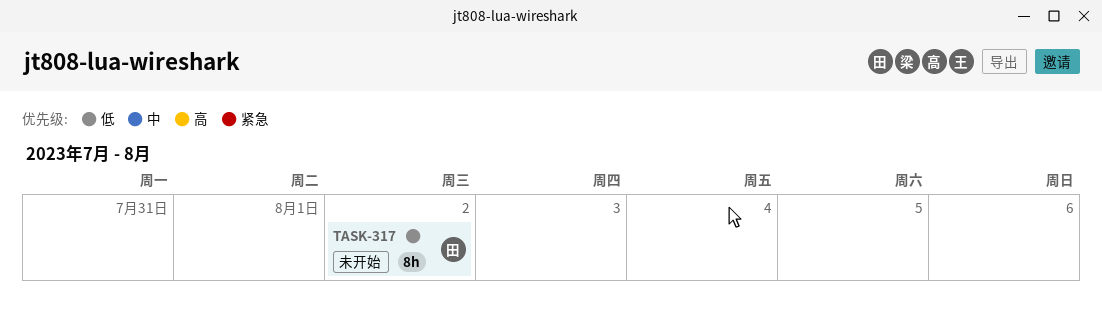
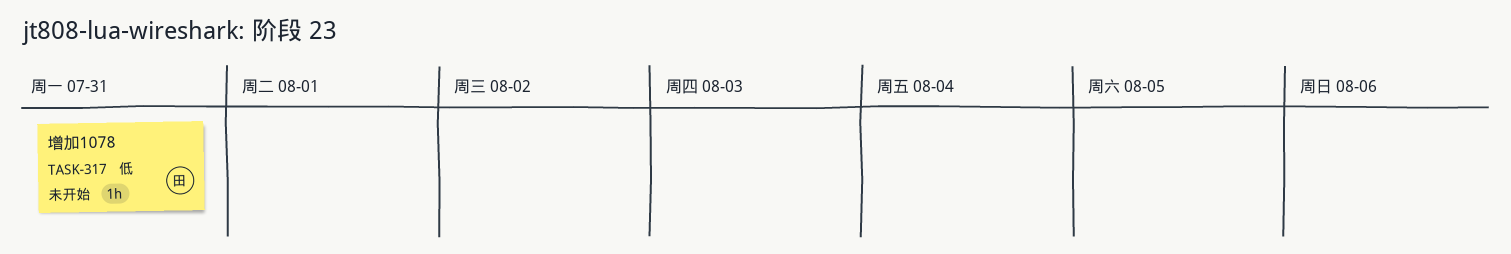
TASK-317, estimate: 8h -> 1h
TASK-317, due: Aug 2 -> Jul 31

